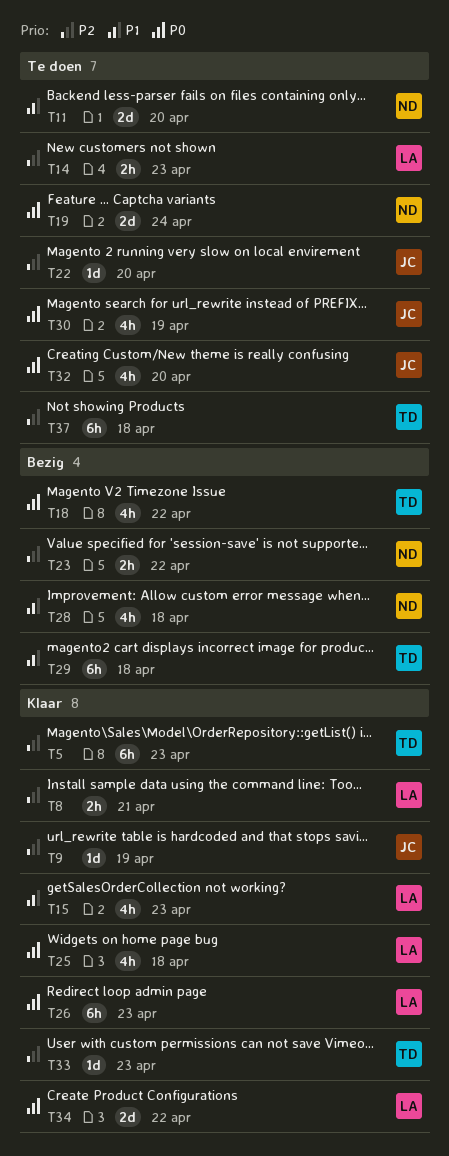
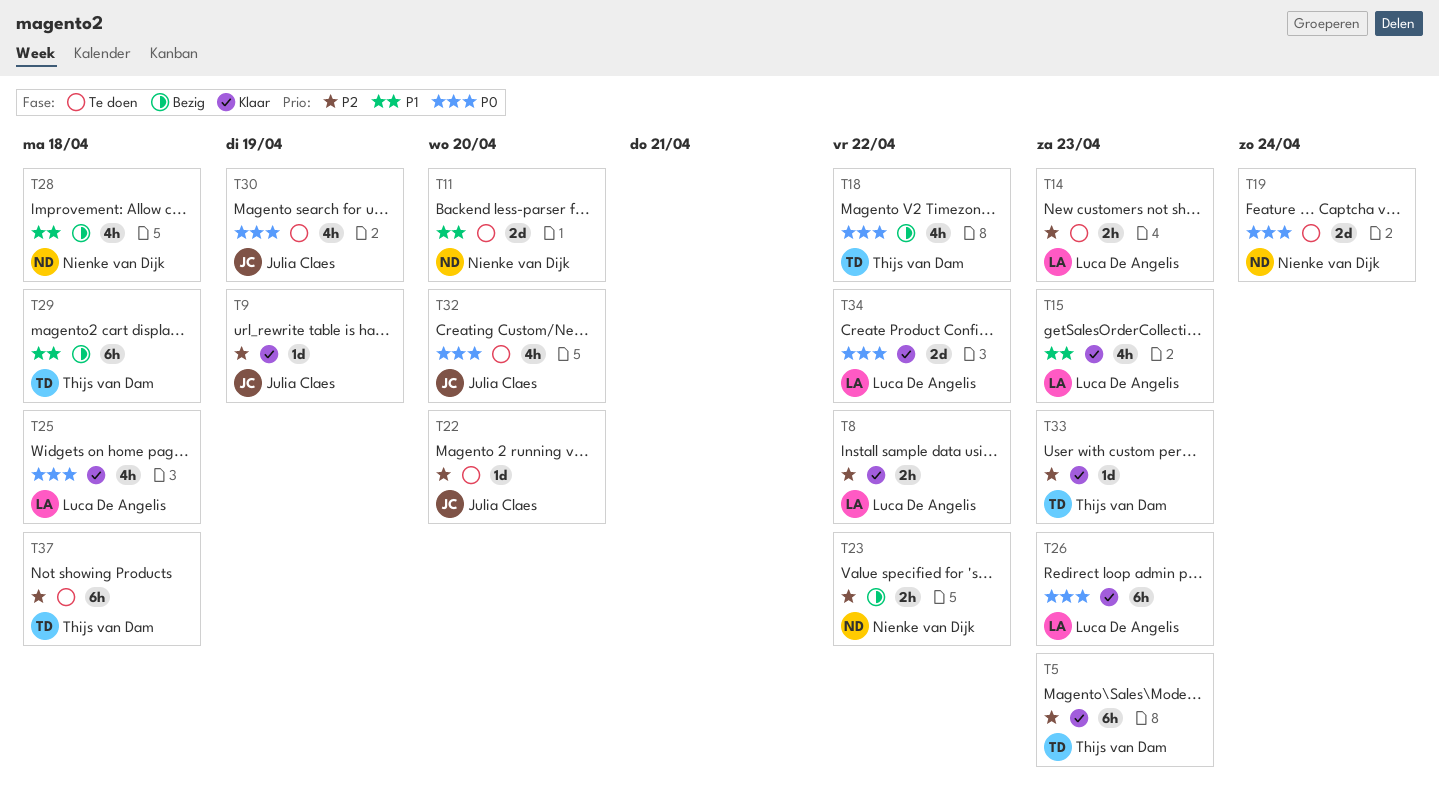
T8, due: Apr 21 -> Apr 22

